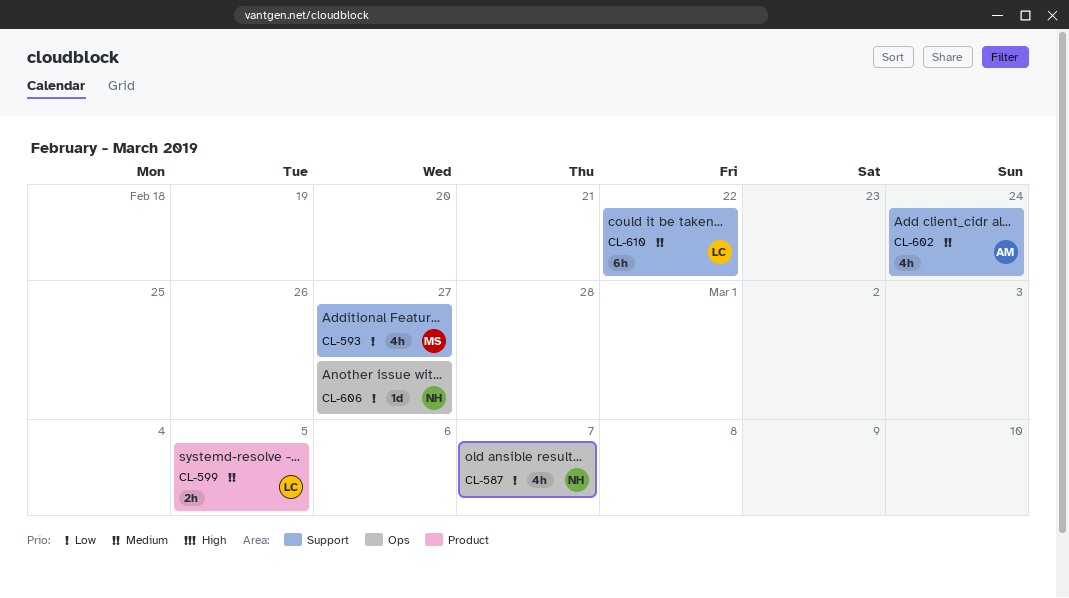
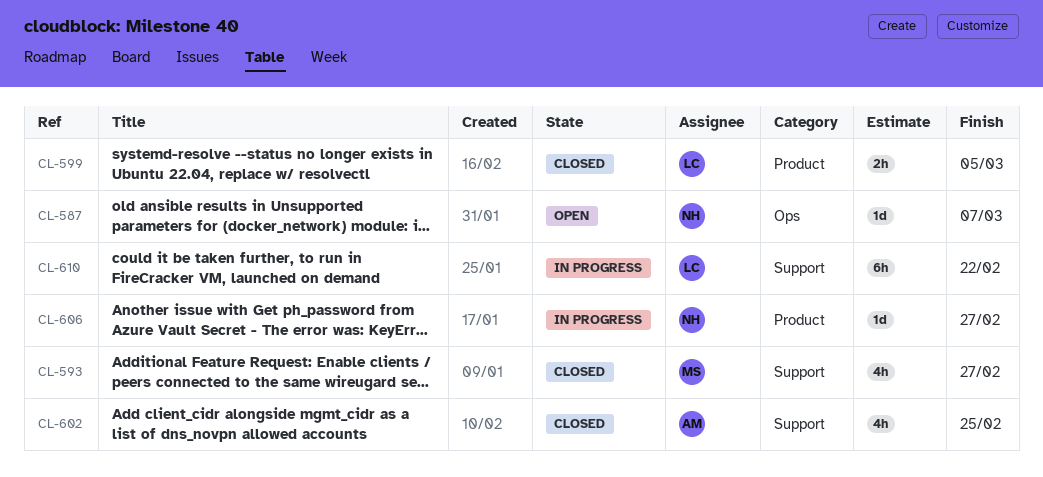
CL-587, estimate: 4h -> 1d
CL-602, due: Feb 24 -> Feb 25
CL-606, label: Ops -> Product

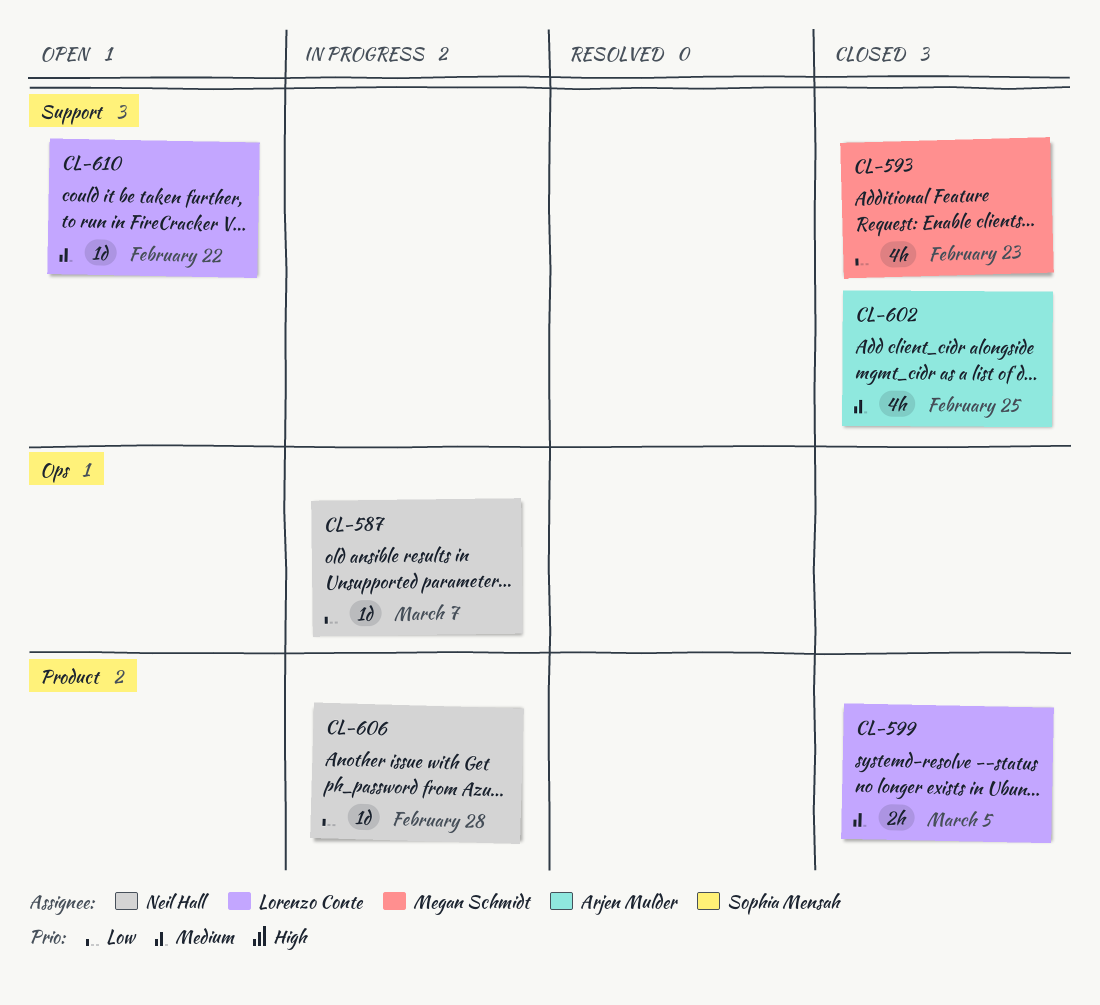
CL-587, status: Open -> In progress
CL-593, due: Feb 27 -> Feb 23
CL-606, due: Feb 27 -> Feb 28
CL-610, status: In progress -> Open
CL-610, estimate: 6h -> 1d

